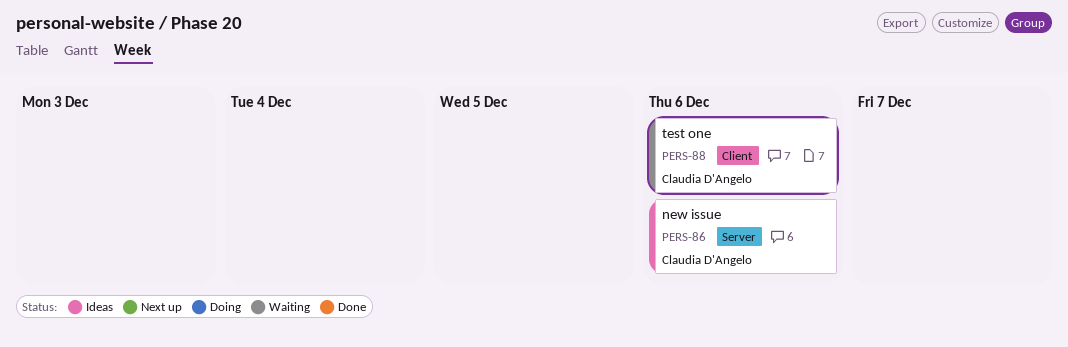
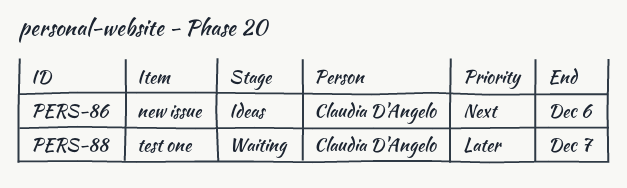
PERS-88, due: Dec 6 -> Dec 7

